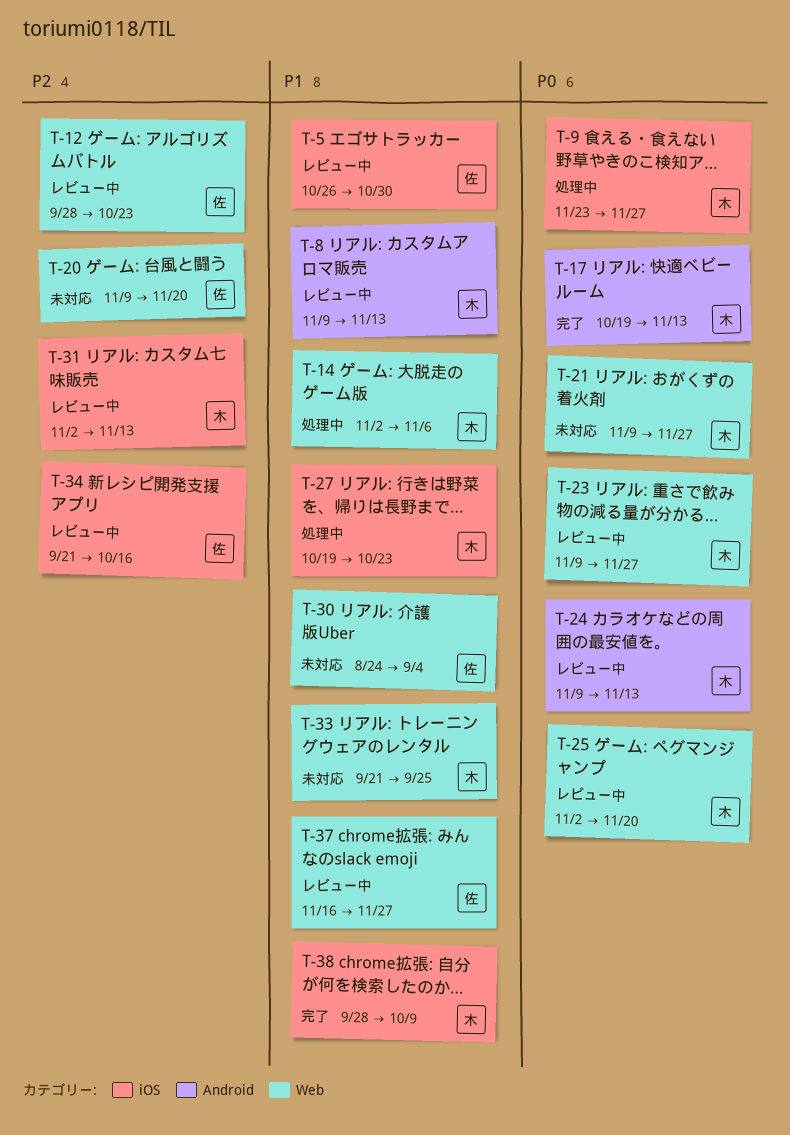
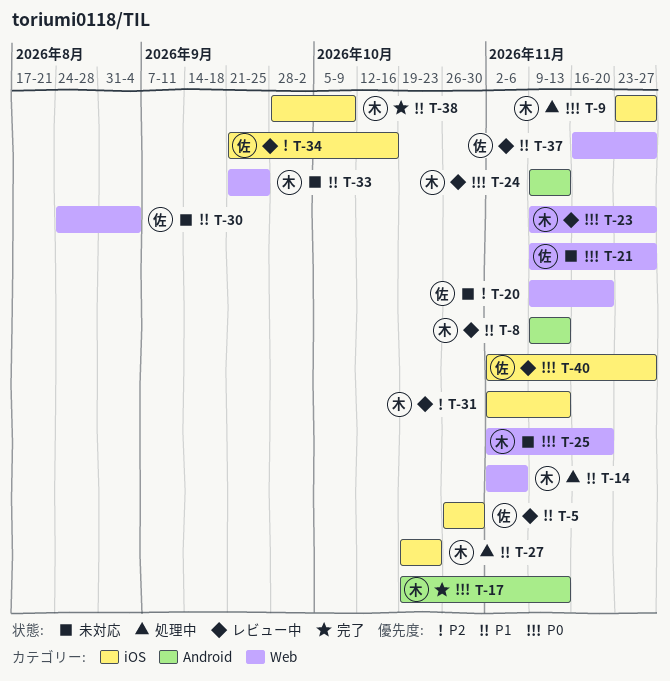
T-12: present -> none
T-21, owner: 木 -> 佐
T-25, status: レビュー中 -> 未対応
T-40: none -> present

